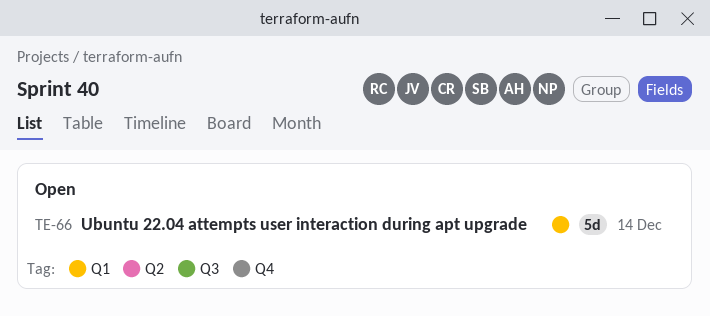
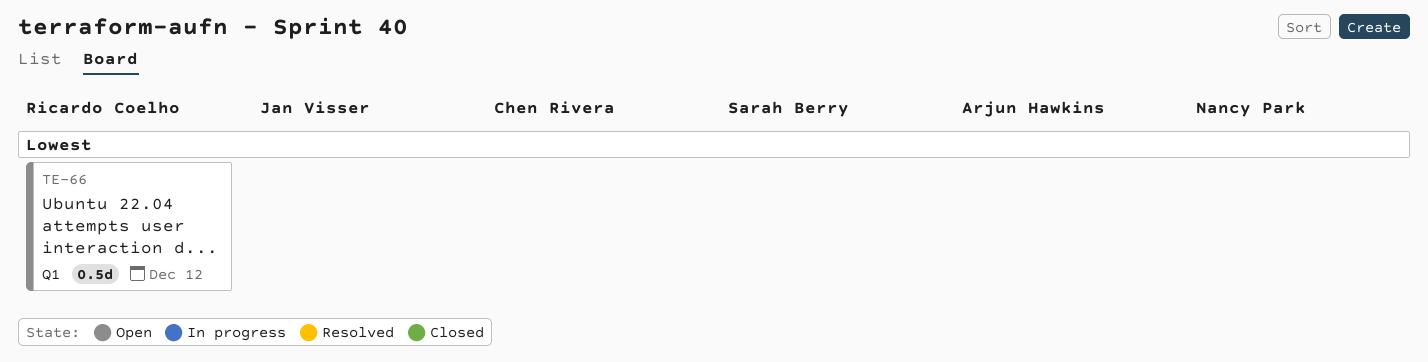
TE-66, estimate: 5d -> 0.5d
TE-66, due: Dec 14 -> Dec 12

